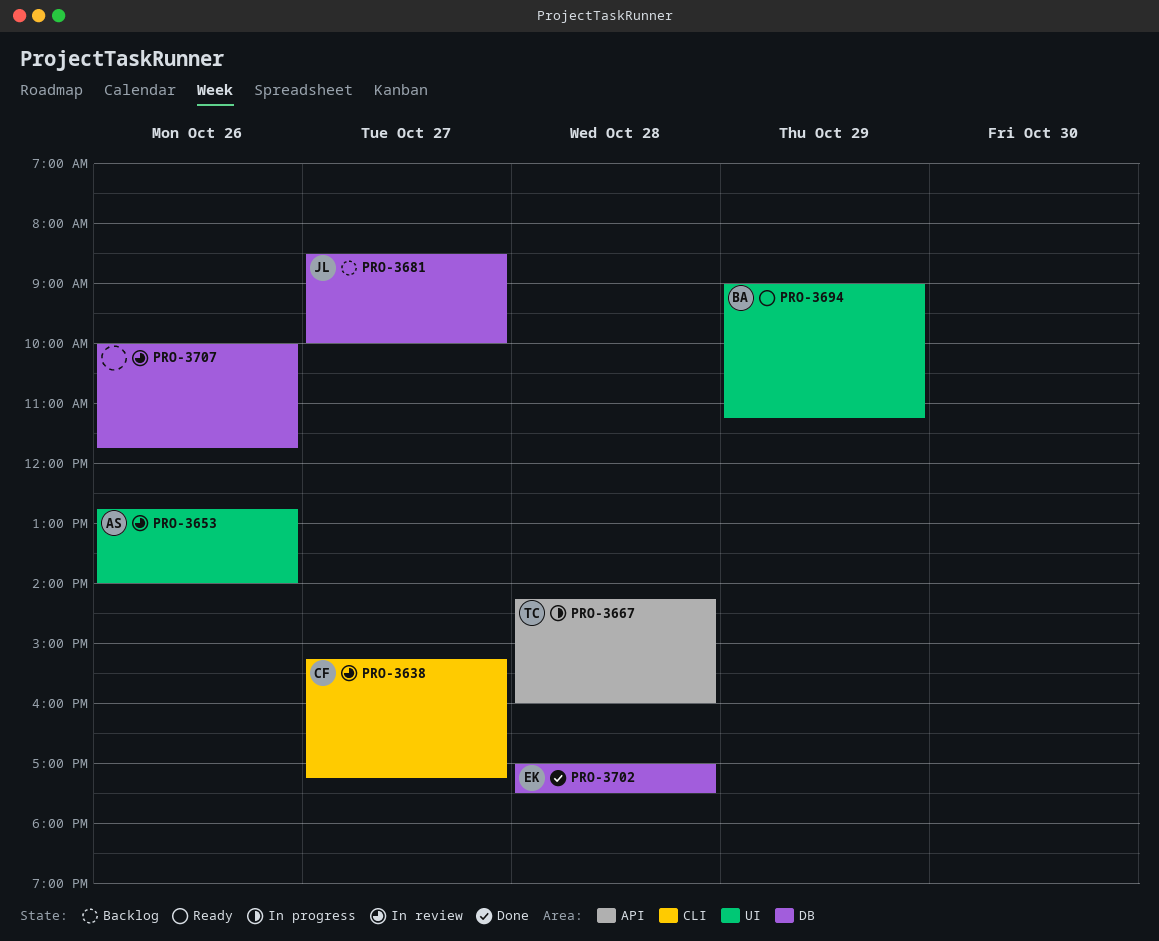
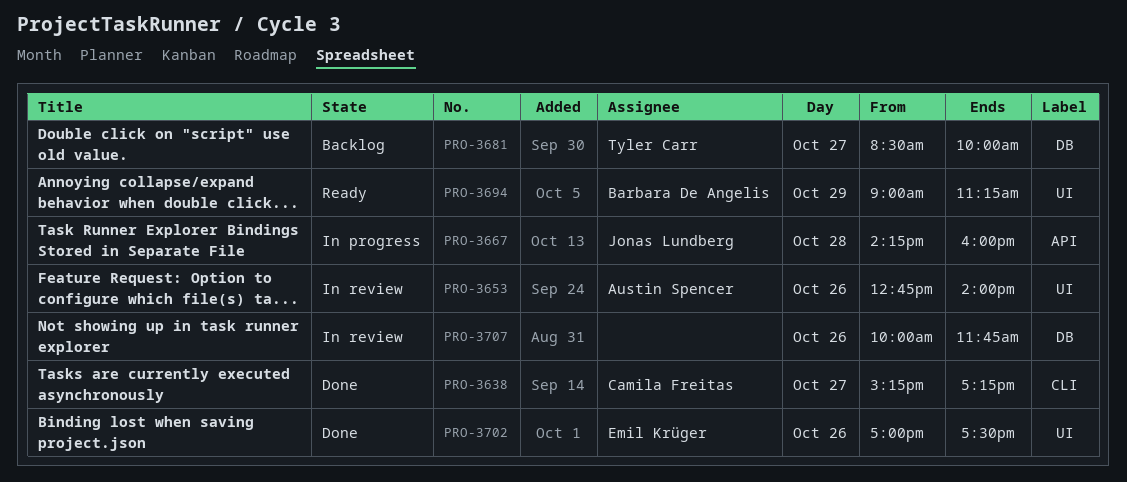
PRO-3638, status: In review -> Done
PRO-3667, owner: Tyler Carr -> Jonas Lundberg
PRO-3681, owner: Jonas Lundberg -> Tyler Carr
PRO-3702, label: DB -> UI
PRO-3702, day: Oct 28 -> Oct 26

